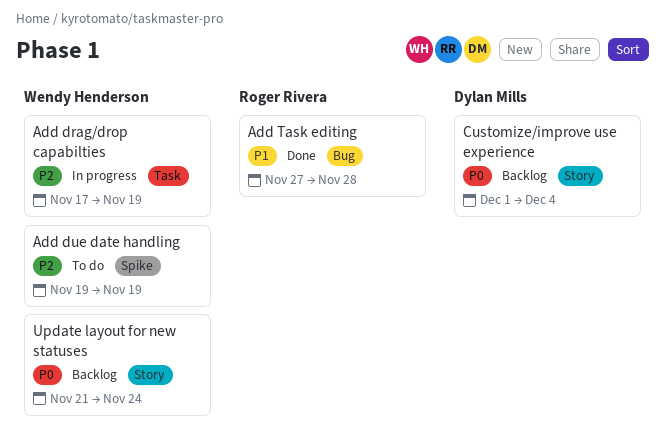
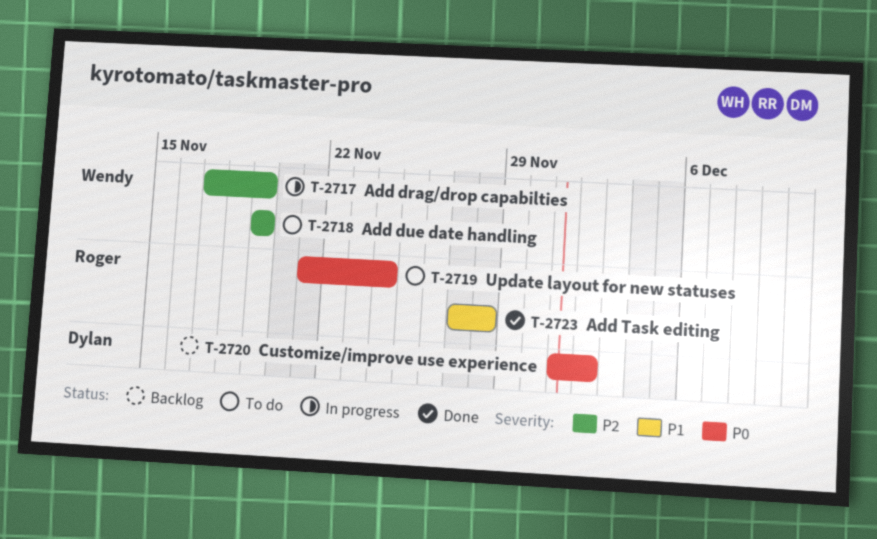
Customize/improve use experience, due: Dec 4 -> Dec 2
Update layout for new statuses, status: Backlog -> To do
Update layout for new statuses, owner: Wendy Henderson -> Roger Rivera

